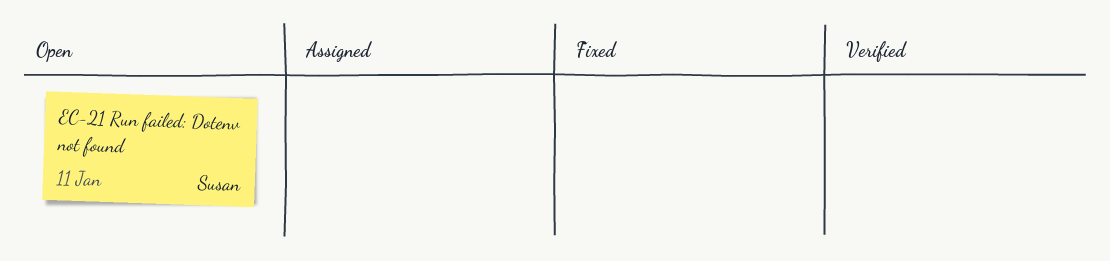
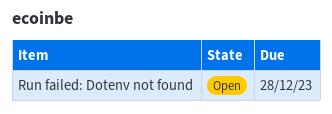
Run failed: Dotenv not found, due: Jan 11 -> Dec 28

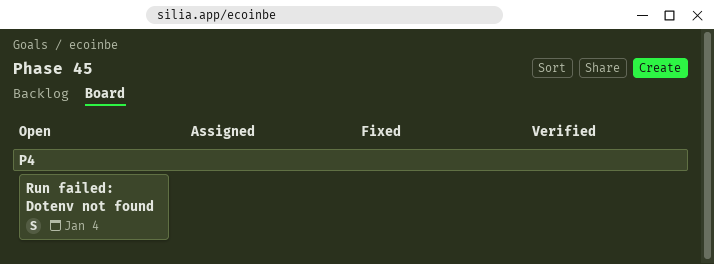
Run failed: Dotenv not found, due: Dec 28 -> Jan 4

